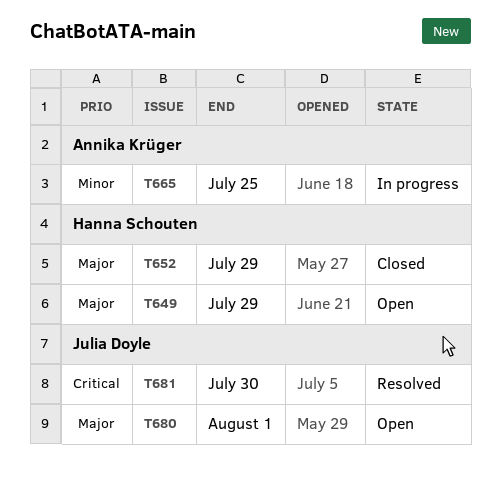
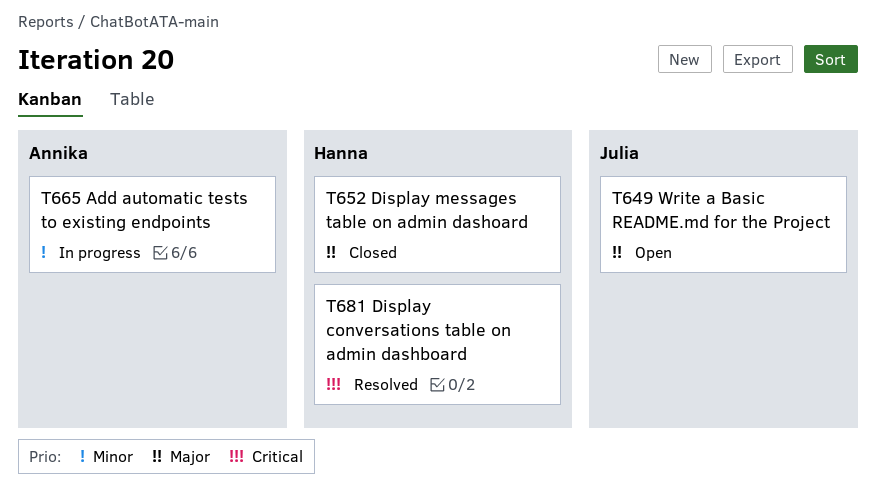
T649, owner: Hanna Schouten -> Julia Doyle
T680: present -> none
T681, owner: Julia Doyle -> Hanna Schouten

